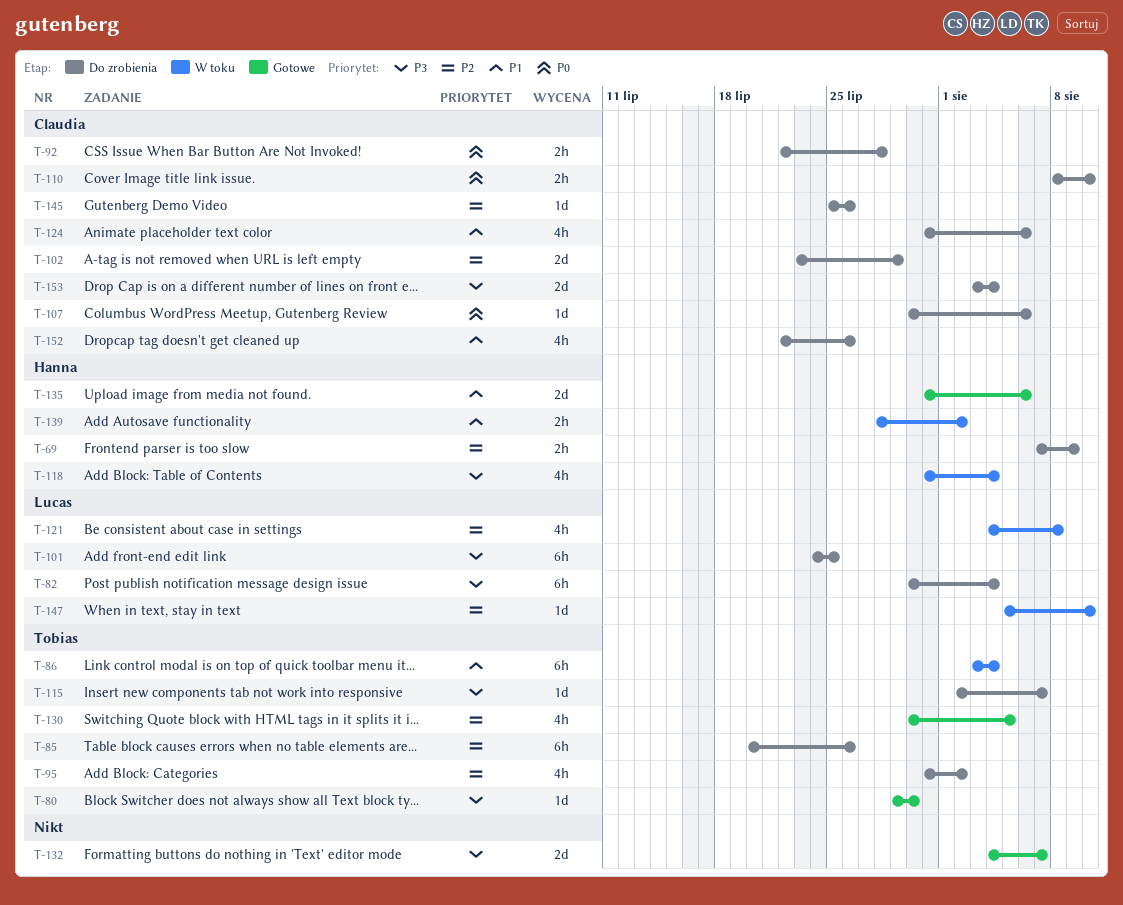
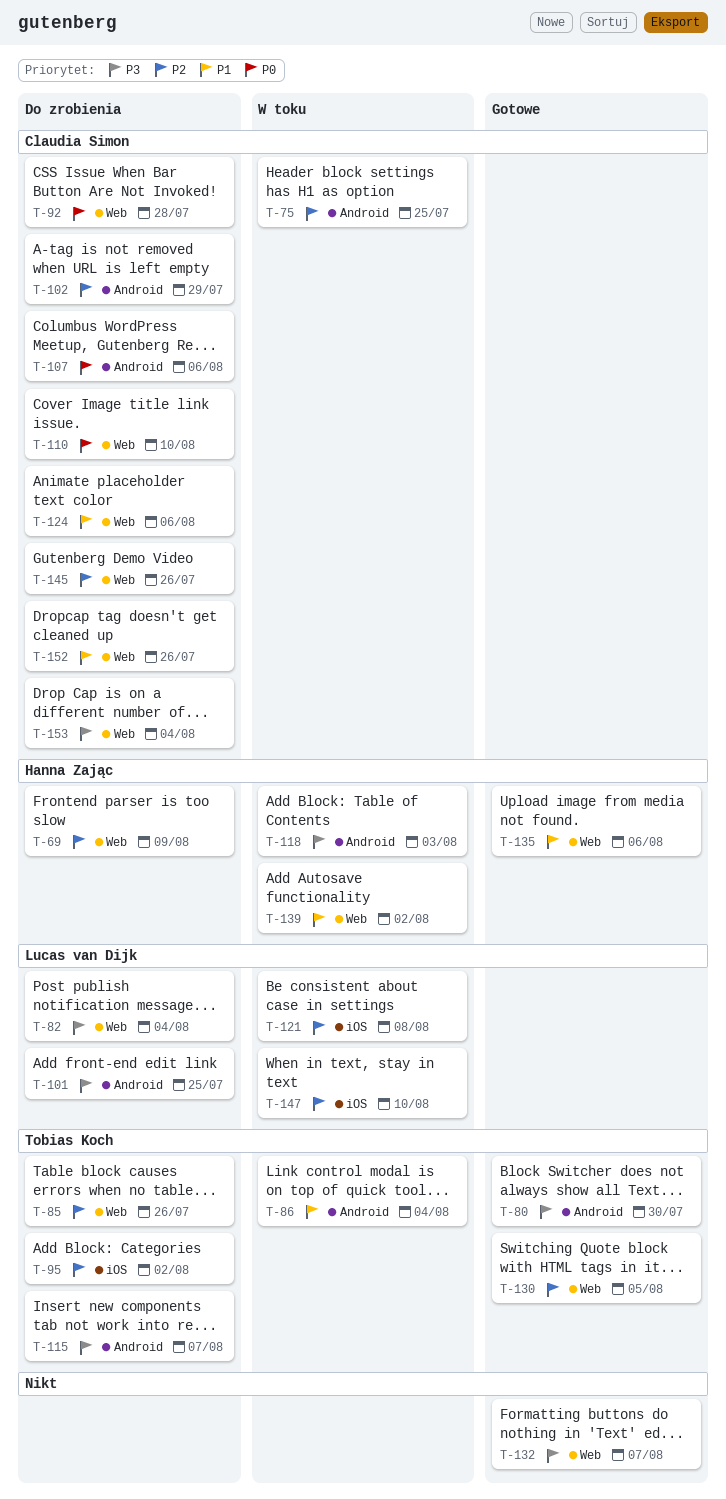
T-75: none -> present
T-118, due: Aug 4 -> Aug 3

